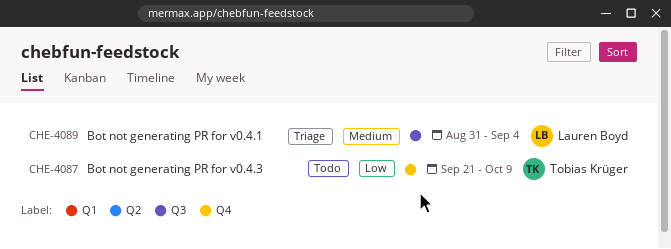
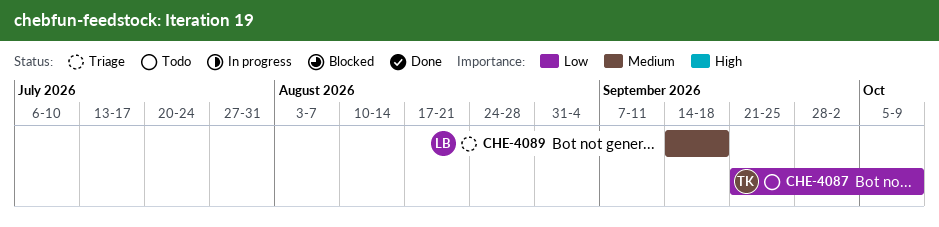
CHE-4089, start: Aug 31 -> Sep 14
CHE-4089, due: Sep 4 -> Sep 18

